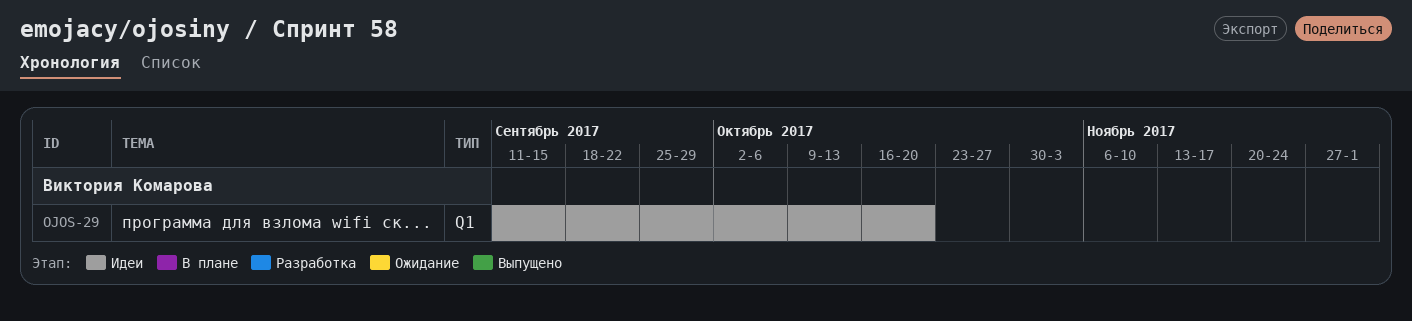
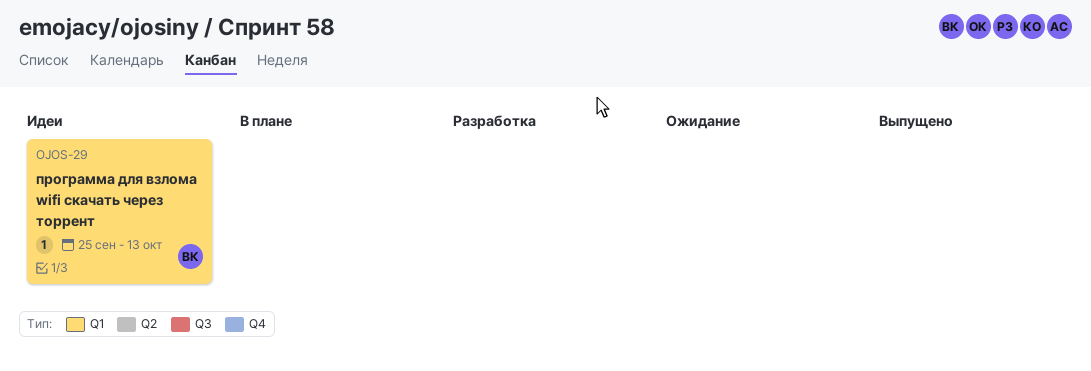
OJOS-29, start: Sep 11 -> Sep 25
OJOS-29, due: Oct 20 -> Oct 13

